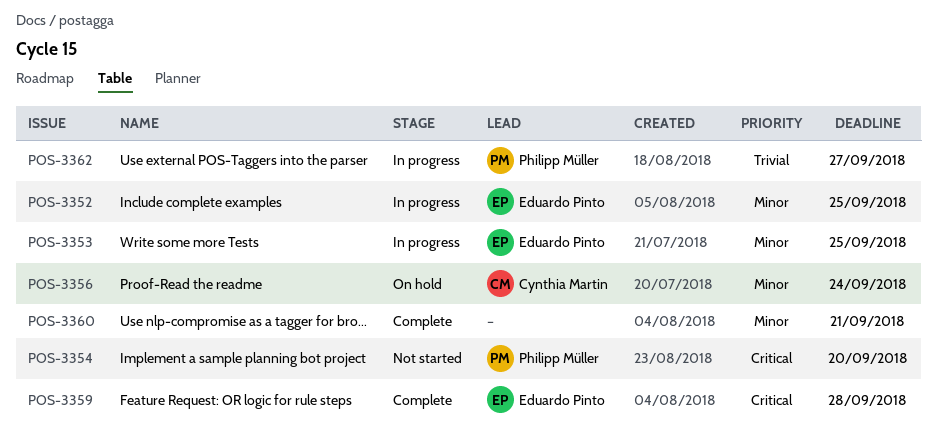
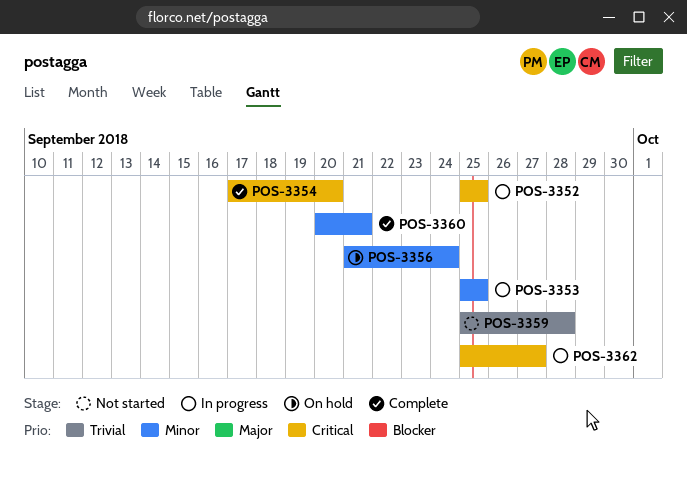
POS-3352, priority: Minor -> Critical
POS-3354, status: Not started -> Complete
POS-3359, status: Complete -> Not started
POS-3359, priority: Critical -> Trivial
POS-3362, priority: Trivial -> Critical

